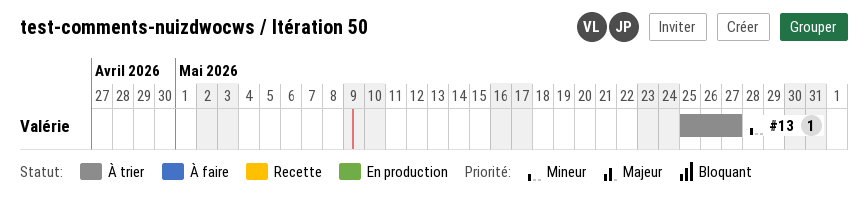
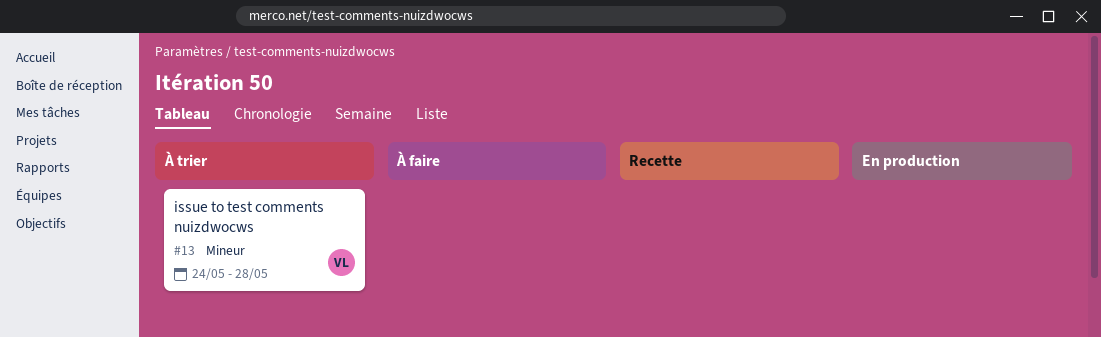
#13, start: May 25 -> May 24
#13, due: May 27 -> May 28

